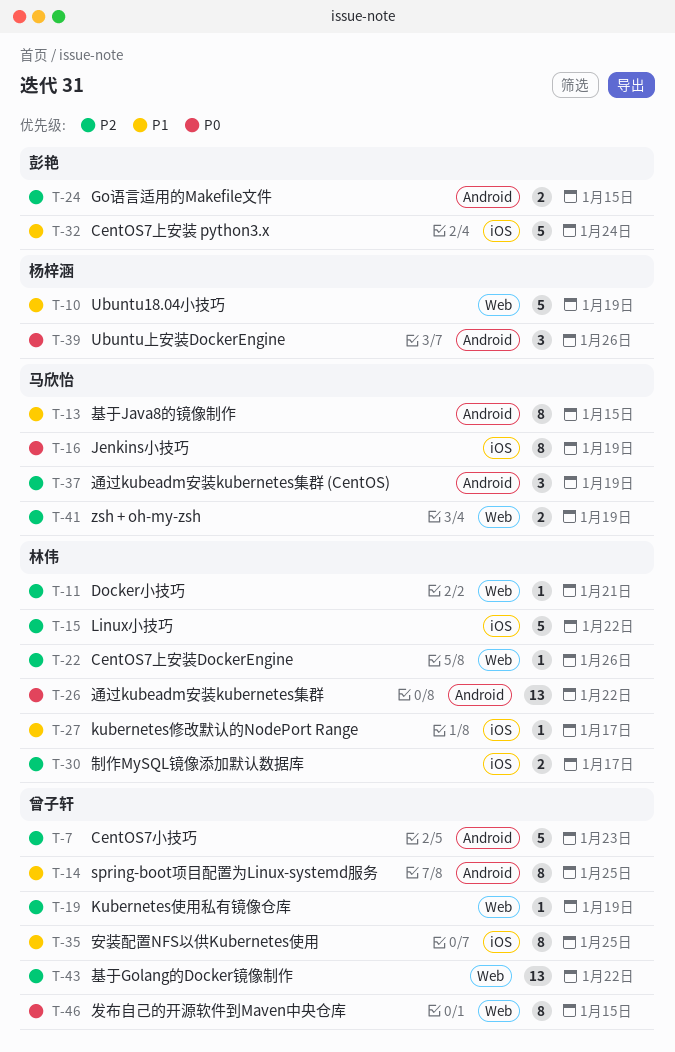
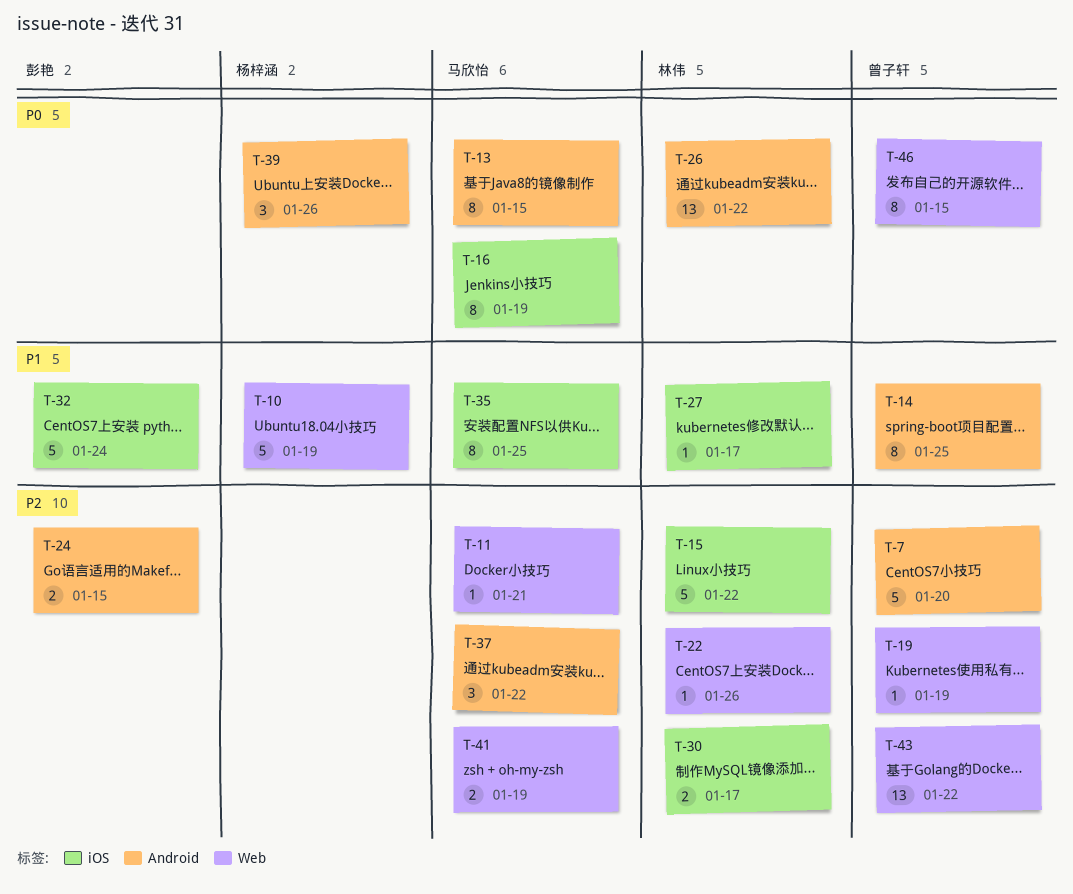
T-7, due: Jan 23 -> Jan 20
T-11, owner: 林伟 -> 马欣怡
T-13, priority: P1 -> P0
T-35, owner: 曾子轩 -> 马欣怡
T-37, due: Jan 19 -> Jan 22

